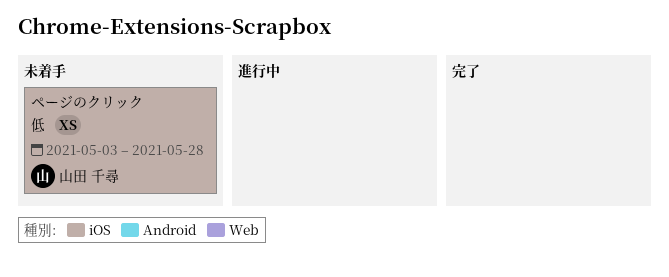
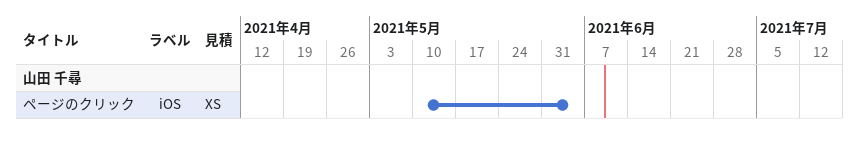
ページのクリック, start: May 3 -> May 10
ページのクリック, due: May 28 -> Jun 4

